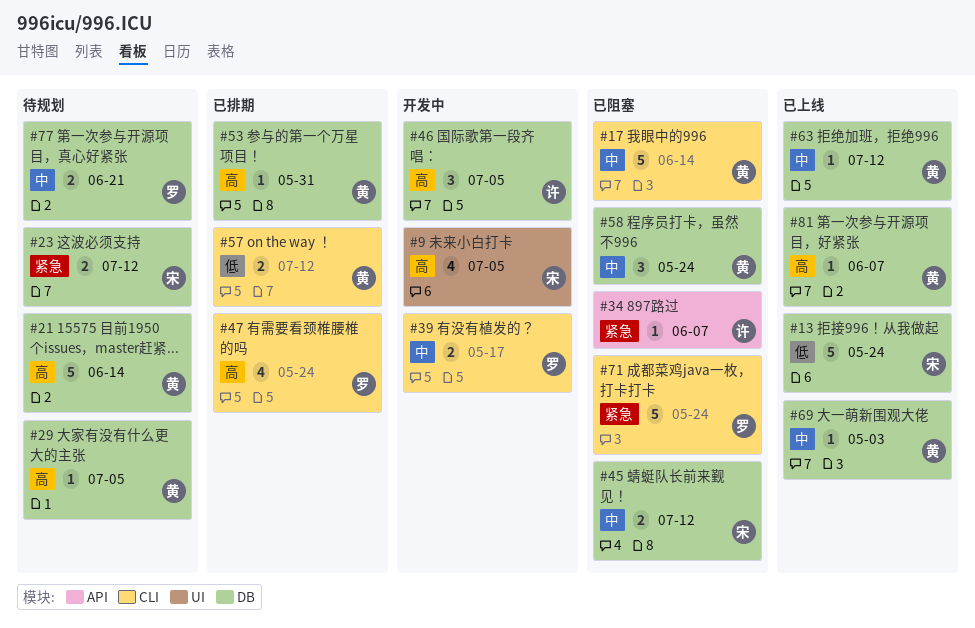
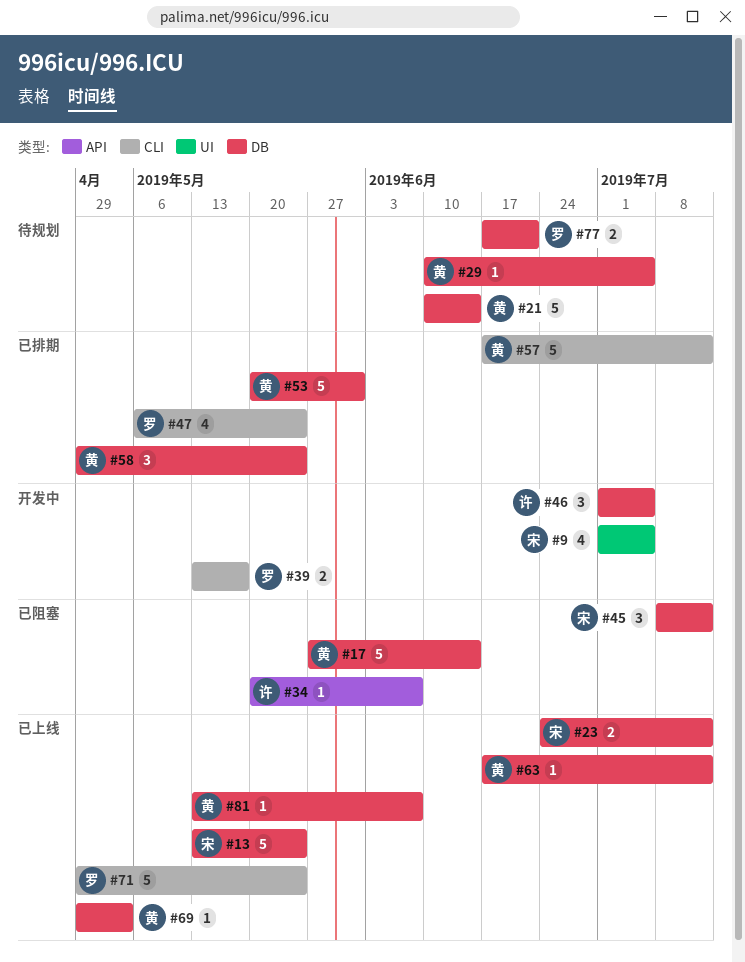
#17, label: CLI -> DB
#23, status: 待规划 -> 已上线
#45, estimate: 2 -> 3
#53, estimate: 1 -> 5
#57, estimate: 2 -> 5
#58, status: 已阻塞 -> 已排期
#71, status: 已阻塞 -> 已上线

